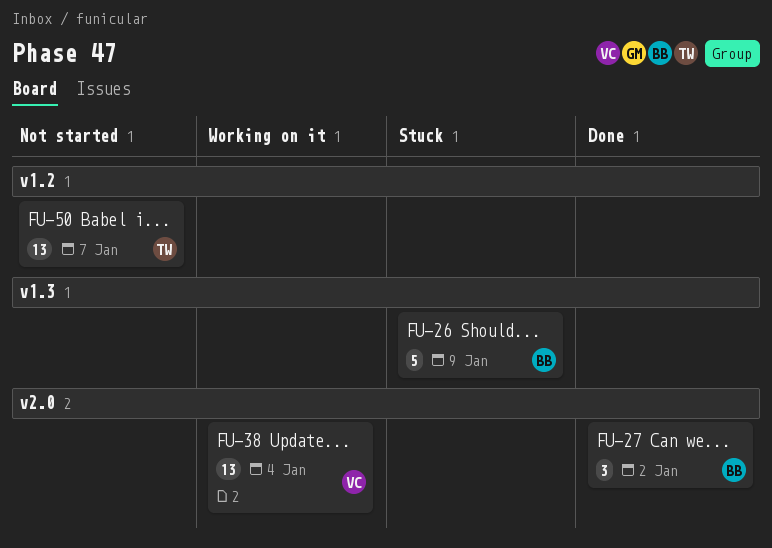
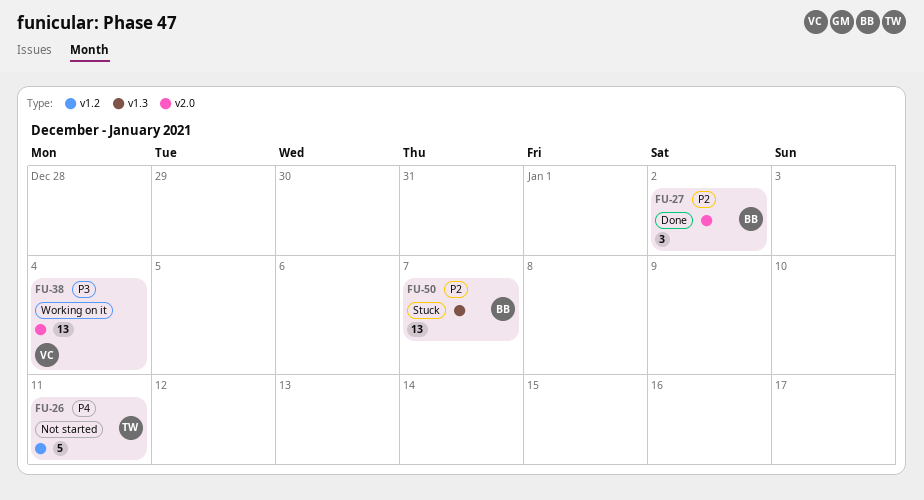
FU-26, status: Stuck -> Not started
FU-26, owner: BB -> TW
FU-26, label: v1.3 -> v1.2
FU-26, due: Jan 9 -> Jan 11
FU-50, status: Not started -> Stuck
FU-50, owner: TW -> BB
FU-50, label: v1.2 -> v1.3

